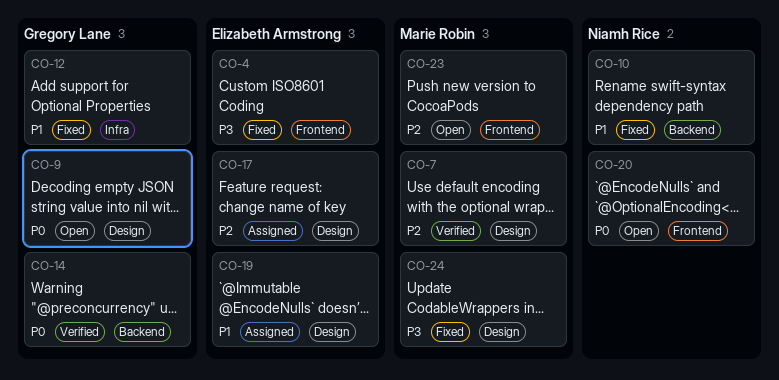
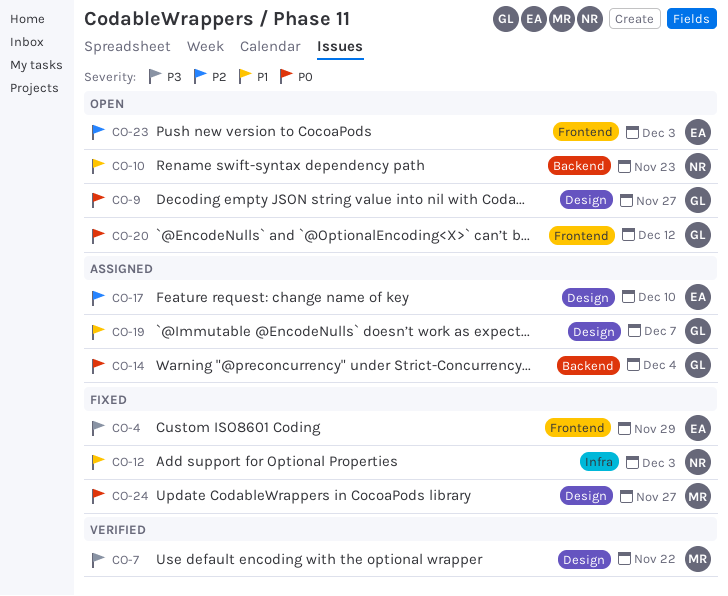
CO-7, priority: P2 -> P3
CO-10, status: Fixed -> Open
CO-12, owner: Gregory Lane -> Niamh Rice
CO-14, status: Verified -> Assigned
CO-19, owner: Elizabeth Armstrong -> Gregory Lane
CO-20, owner: Niamh Rice -> Gregory Lane
CO-23, owner: Marie Robin -> Elizabeth Armstrong
CO-24, priority: P3 -> P0

